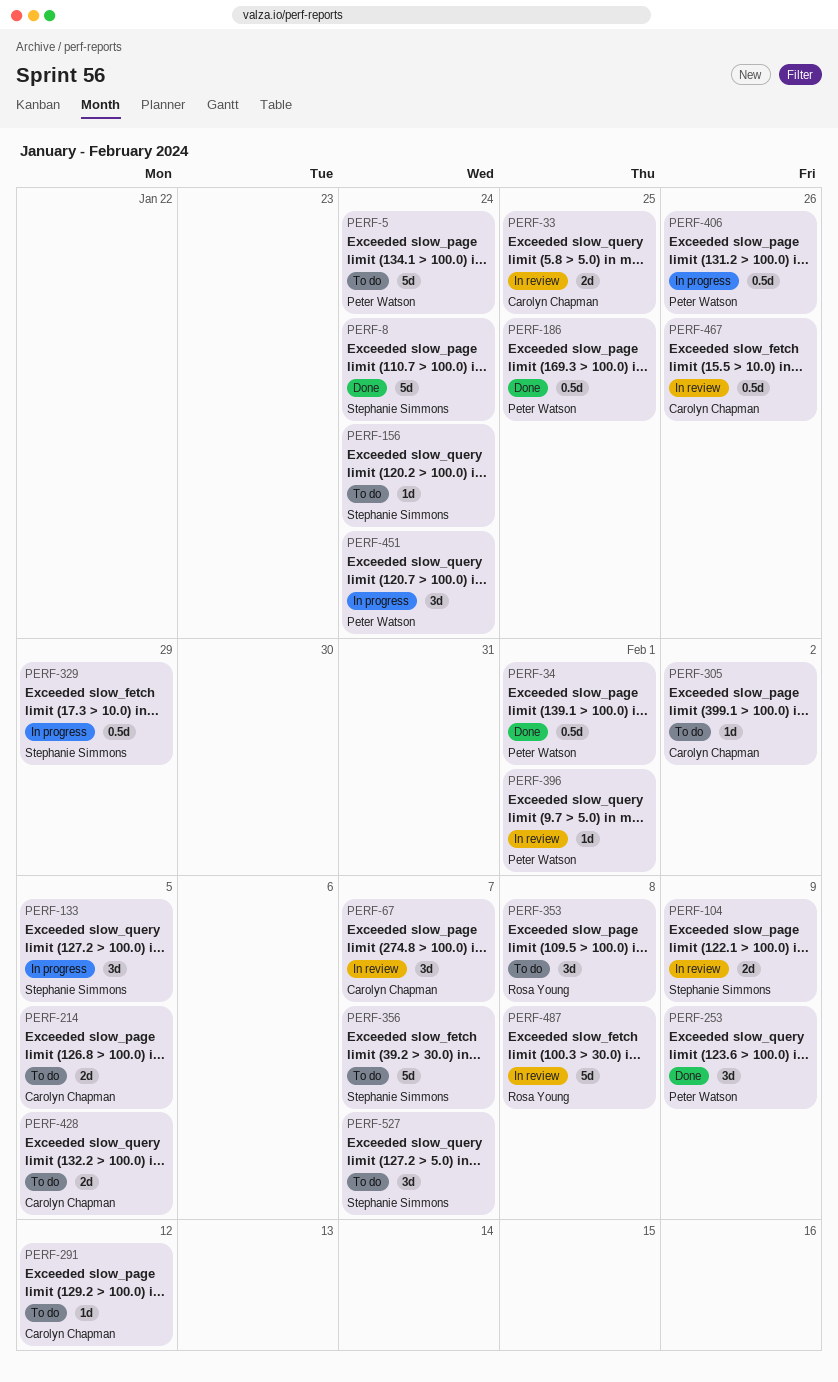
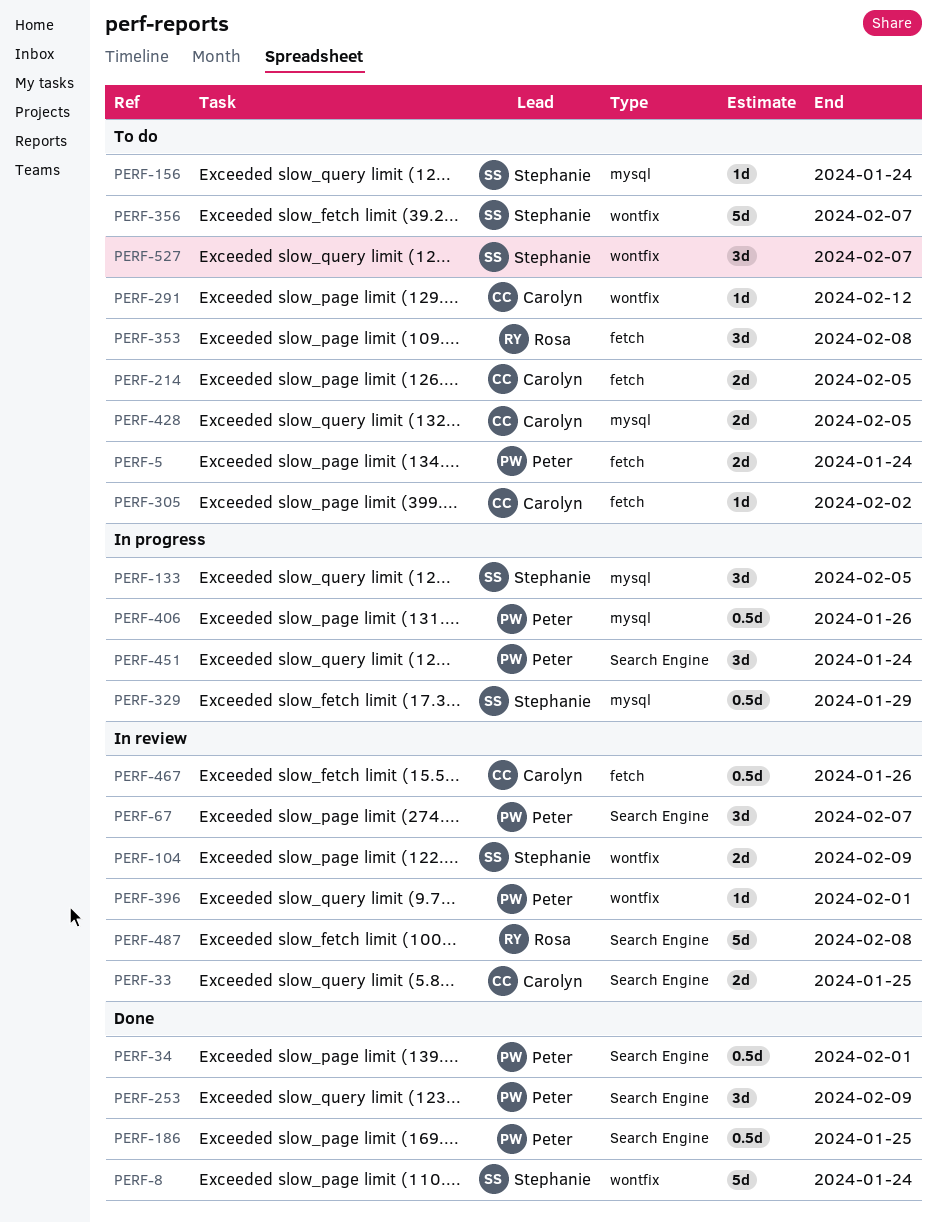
PERF-5, estimate: 5d -> 2d
PERF-67, owner: Carolyn Chapman -> Peter Watson

